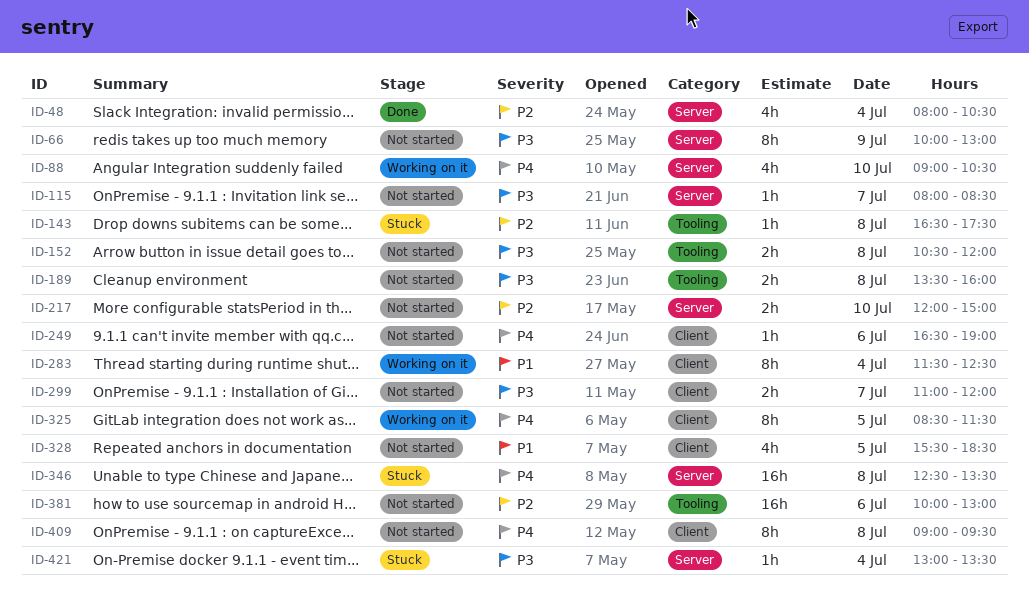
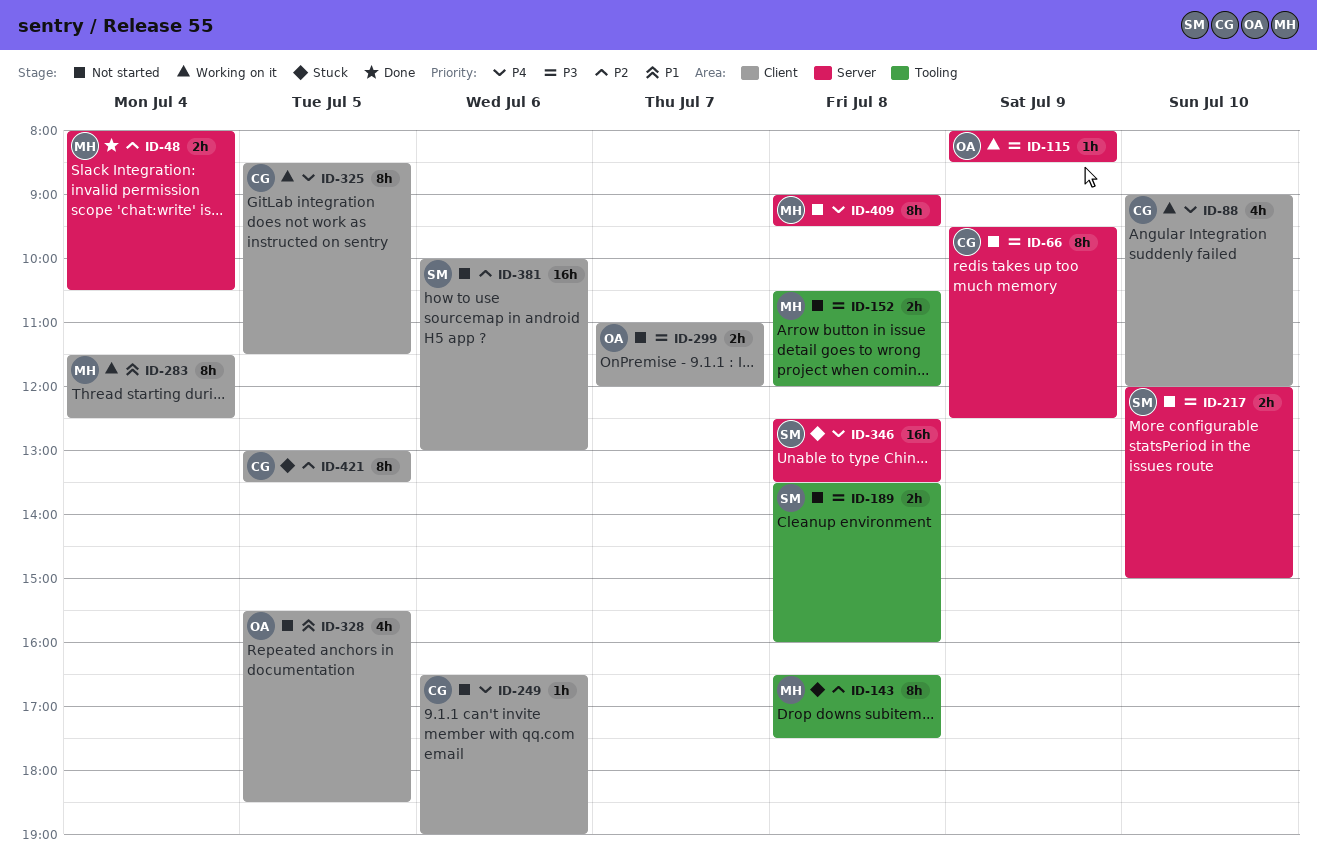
ID-48, estimate: 4h -> 2h
ID-66, begins: 10:00 -> 09:30
ID-66, ends: 13:00 -> 12:30
ID-88, label: Server -> Client
ID-88, ends: 10:30 -> 12:00
ID-115, status: Not started -> Working on it
ID-115, day: Jul 7 -> Jul 9
ID-143, estimate: 1h -> 8h
ID-217, priority: P2 -> P3
ID-381, label: Tooling -> Client
ID-409, label: Client -> Server
ID-421, priority: P3 -> P2
ID-421, label: Server -> Client
ID-421, estimate: 1h -> 8h
ID-421, day: Jul 4 -> Jul 5

